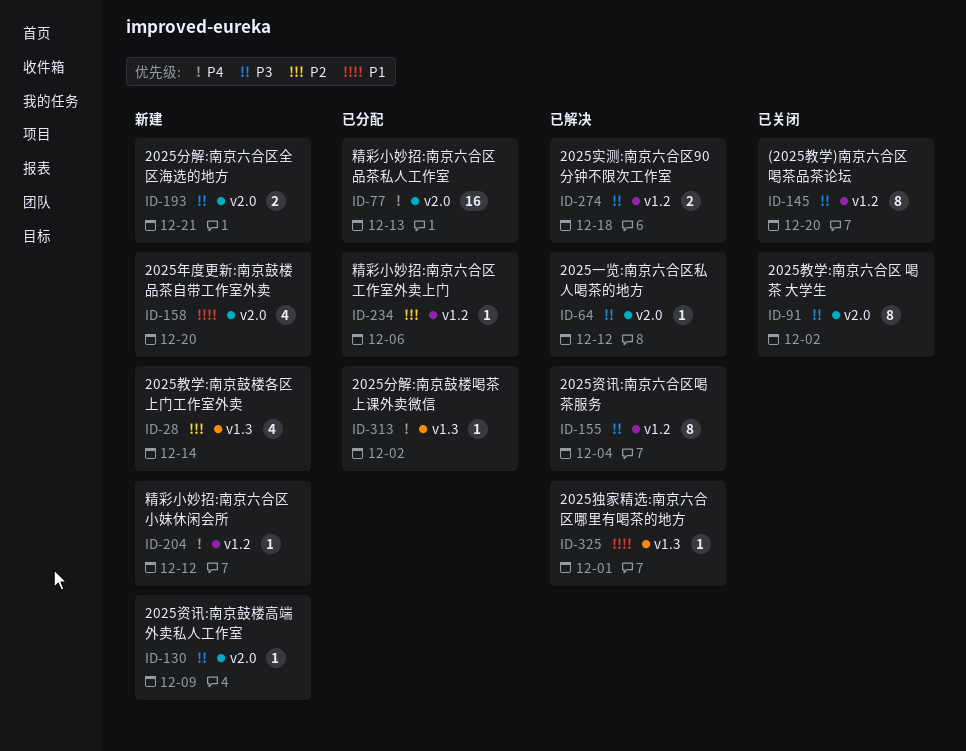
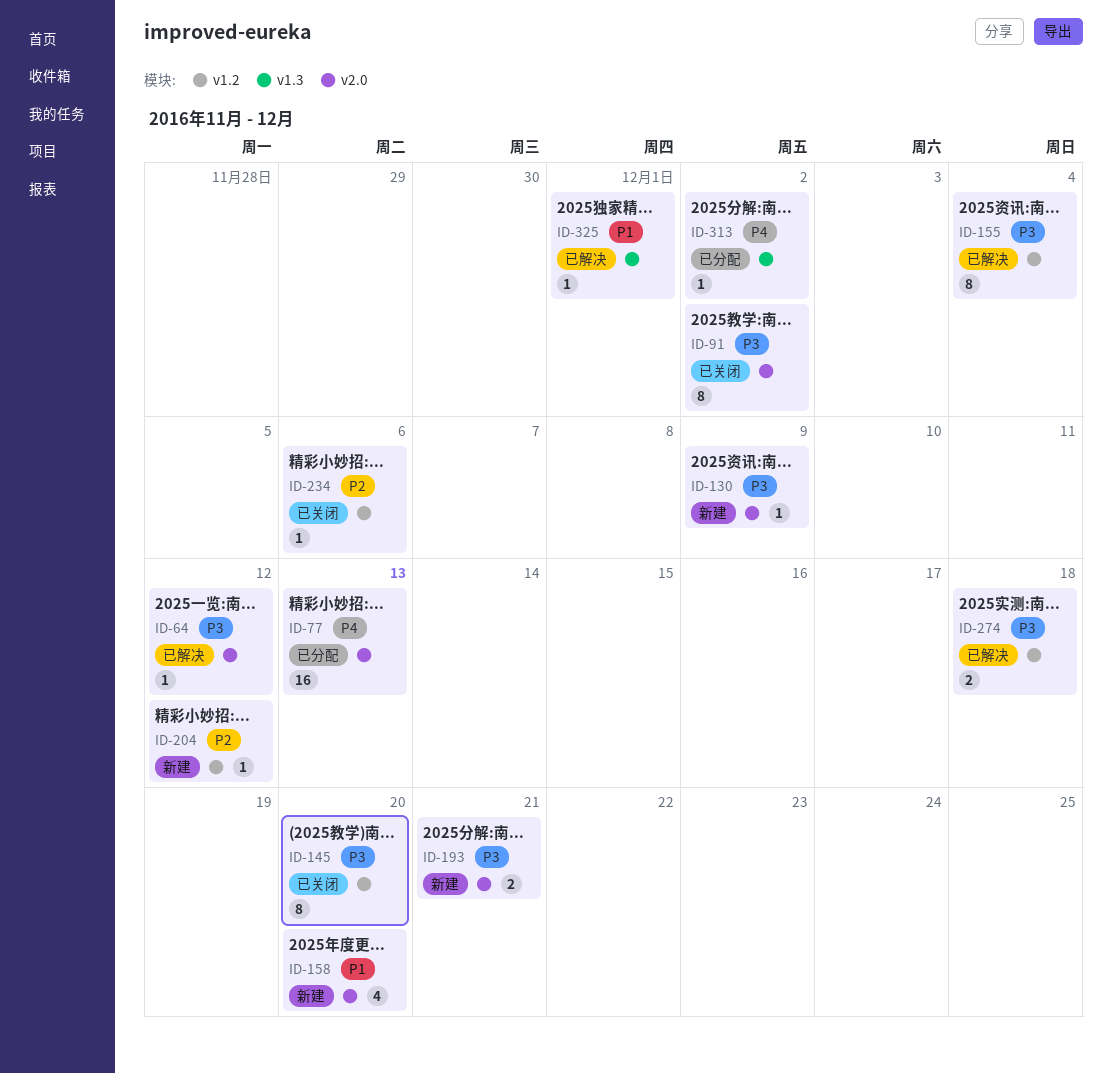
ID-28: present -> none
ID-204, priority: P4 -> P2
ID-234, status: 已分配 -> 已关闭

